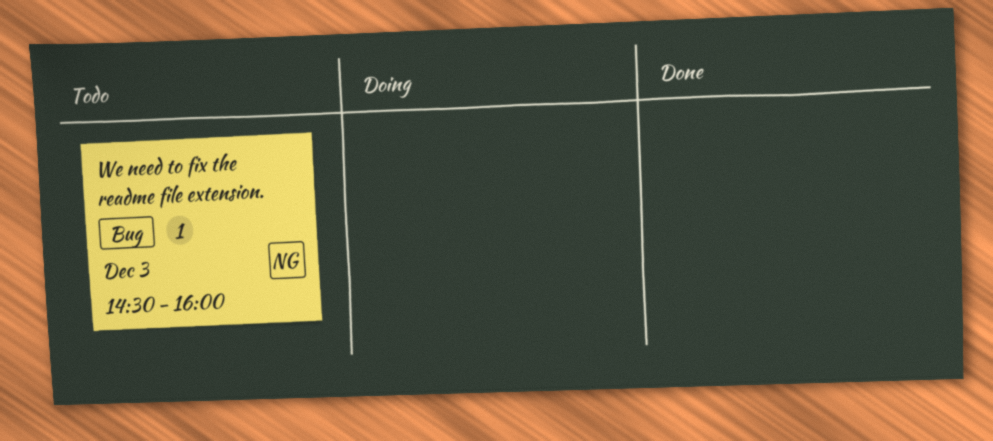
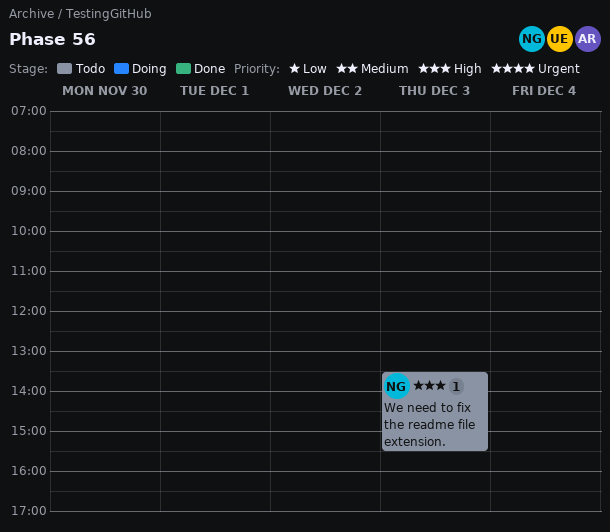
We need to fix the readme file extension., begins: 14:30 -> 13:30
We need to fix the readme file extension., ends: 16:00 -> 15:30

